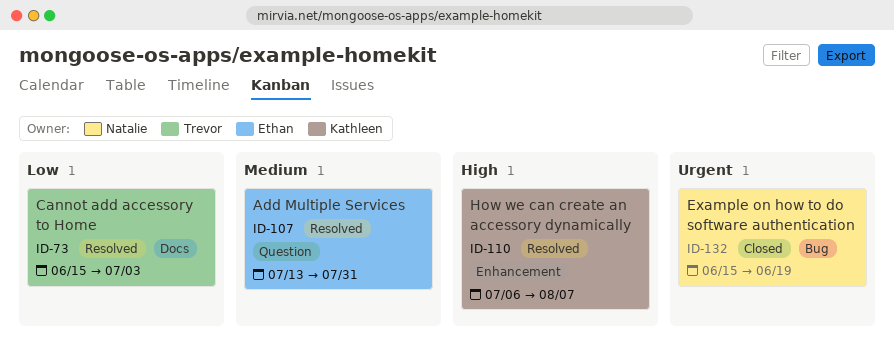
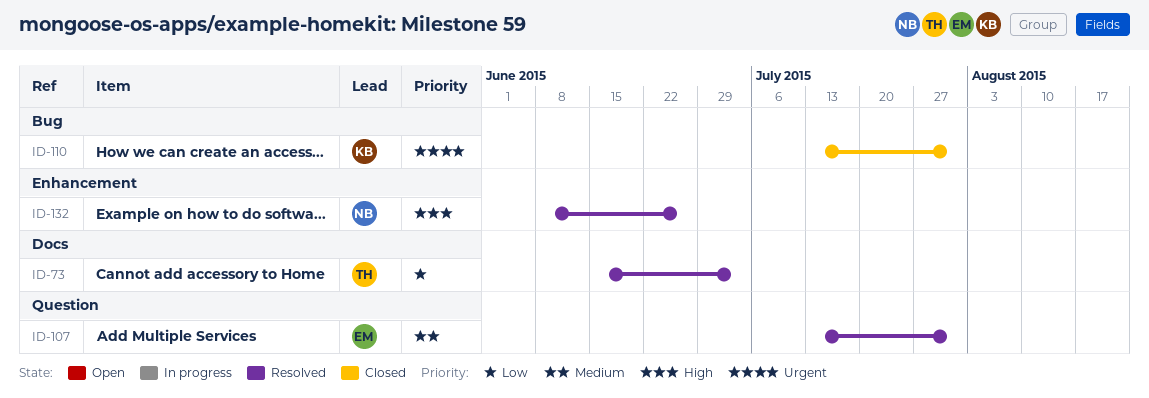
ID-110, status: Resolved -> Closed
ID-110, priority: High -> Urgent
ID-110, label: Enhancement -> Bug
ID-110, start: Jul 6 -> Jul 13
ID-110, due: Aug 7 -> Jul 31
ID-132, status: Closed -> Resolved
ID-132, priority: Urgent -> High
ID-132, label: Bug -> Enhancement
ID-132, start: Jun 15 -> Jun 8
ID-132, due: Jun 19 -> Jun 26

